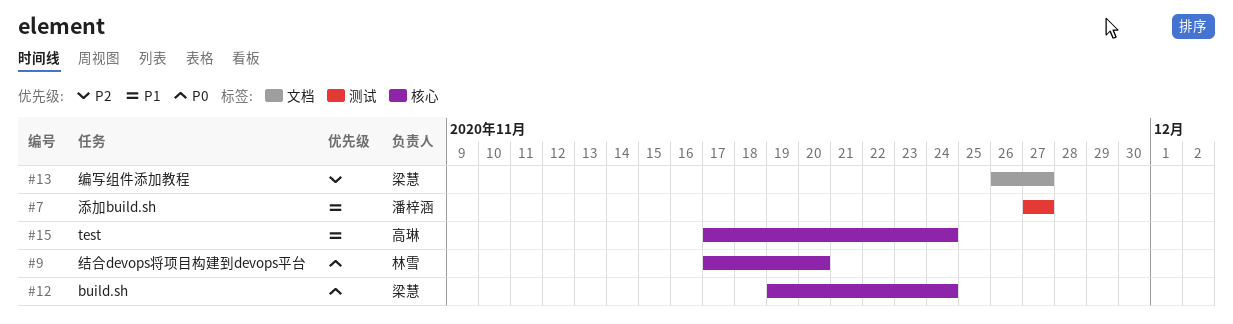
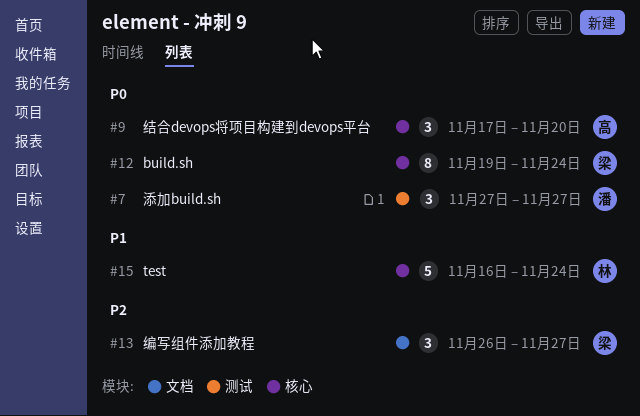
#7, priority: P1 -> P0
#9, owner: 林雪 -> 高琳
#15, owner: 高琳 -> 林雪
#15, start: Nov 17 -> Nov 16

